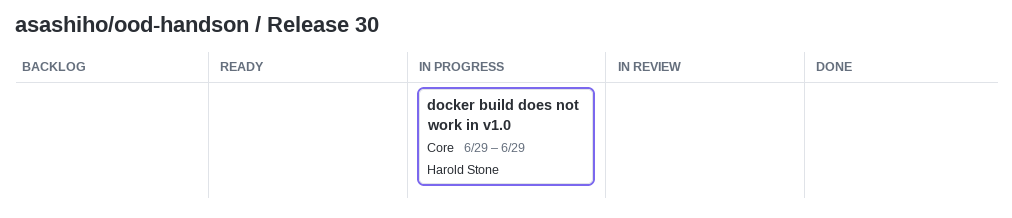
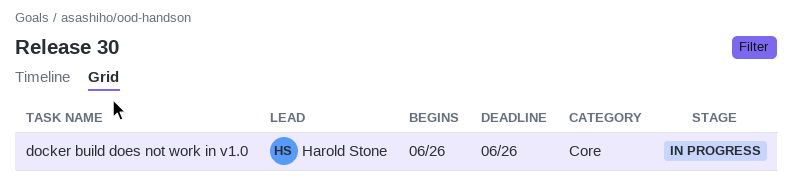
docker build does not work in v1.0, start: Jun 29 -> Jun 26
docker build does not work in v1.0, due: Jun 29 -> Jun 26

